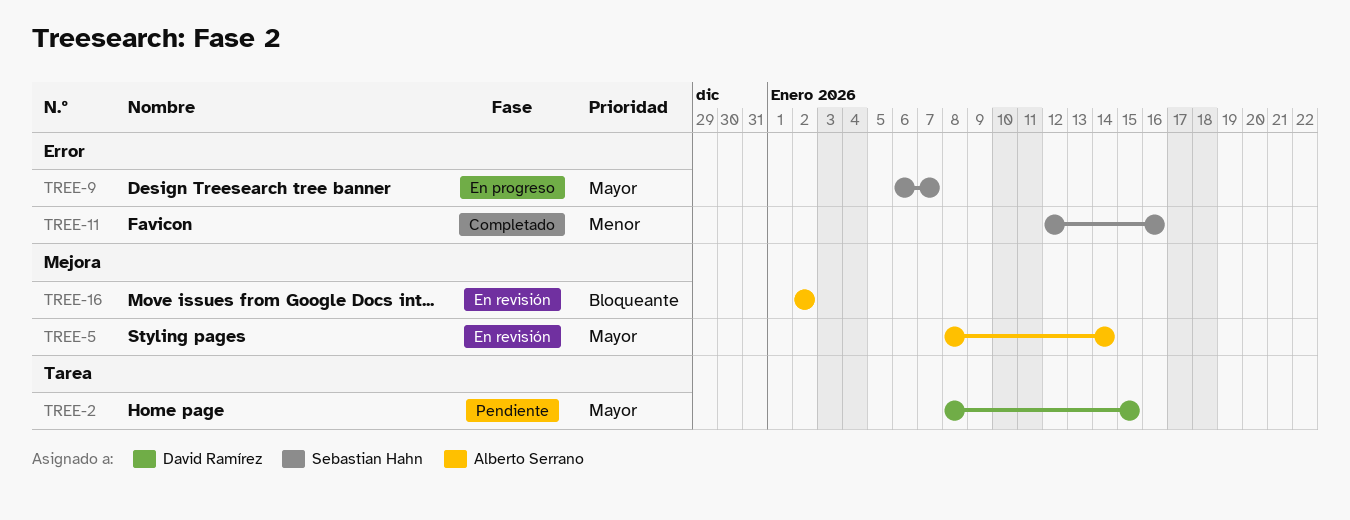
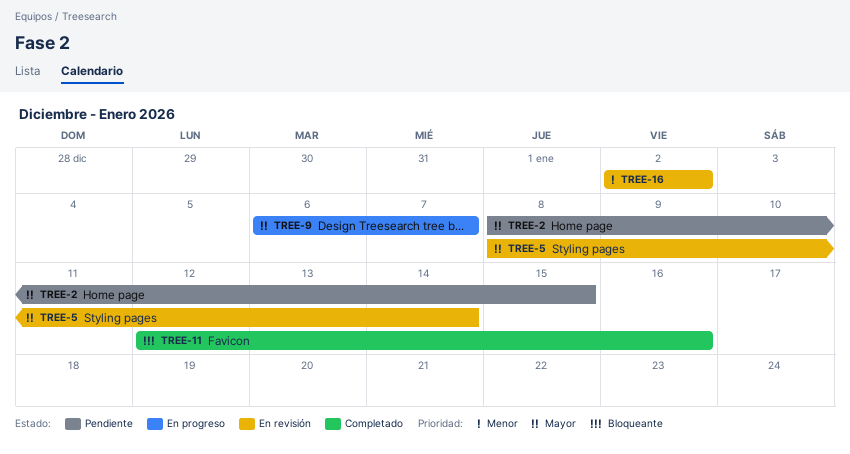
TREE-11, priority: Menor -> Bloqueante
TREE-16, priority: Bloqueante -> Menor

